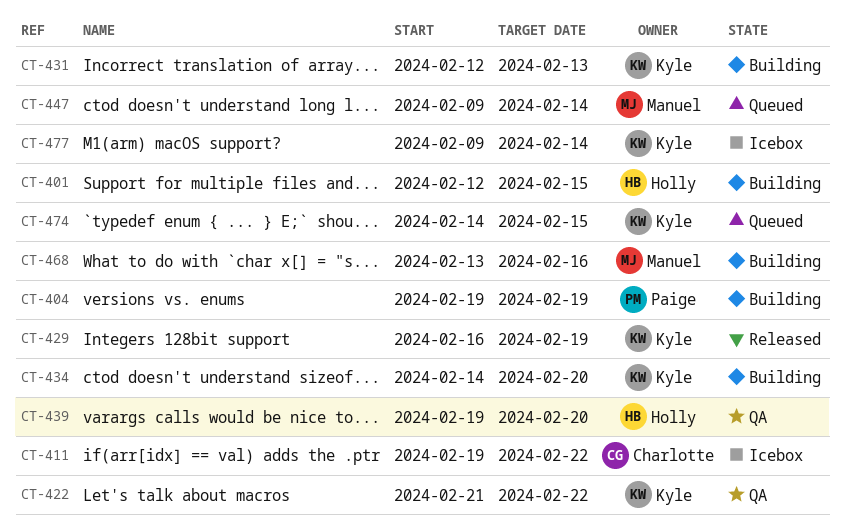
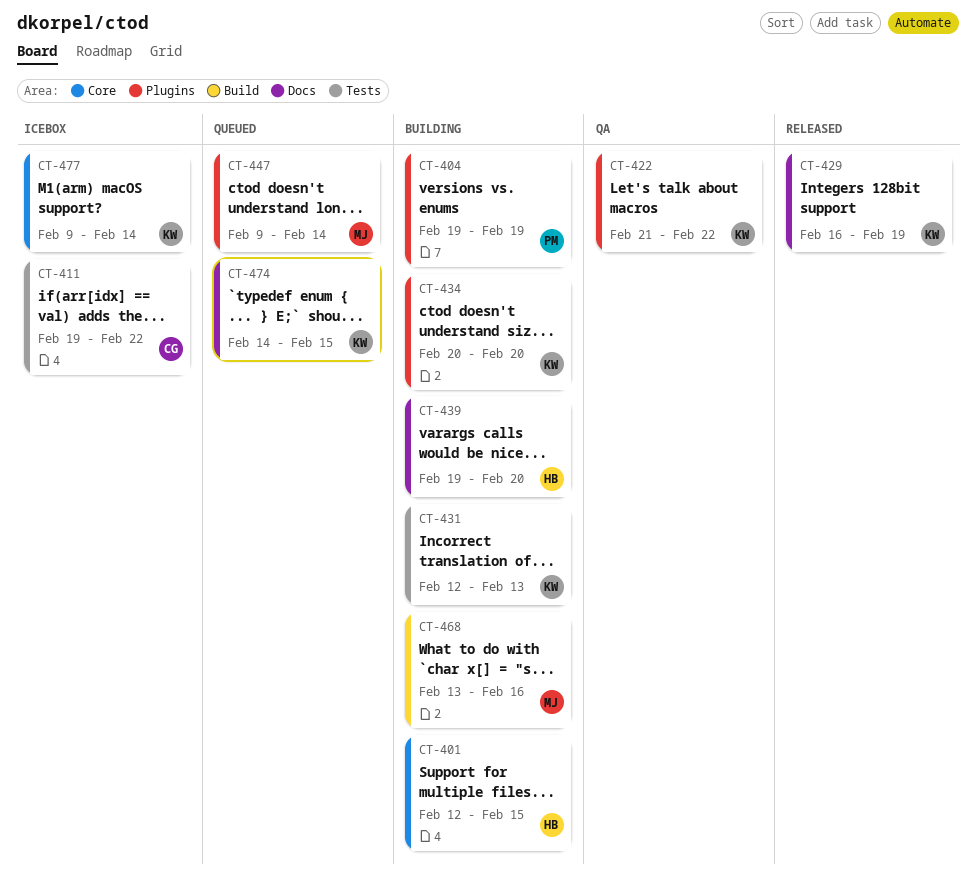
CT-434, start: Feb 14 -> Feb 20
CT-439, status: QA -> Building

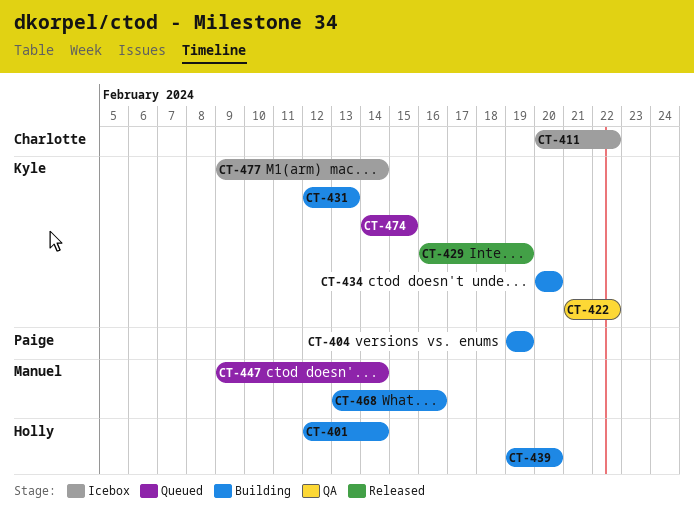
CT-401, due: Feb 15 -> Feb 14
CT-411, start: Feb 19 -> Feb 20

